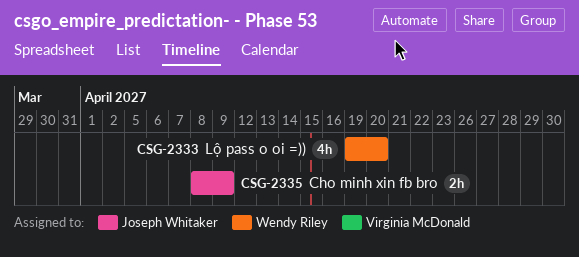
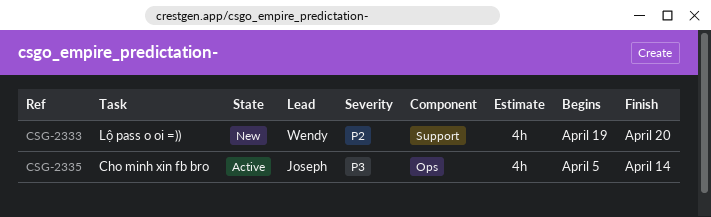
CSG-2335, estimate: 2h -> 4h
CSG-2335, start: Apr 8 -> Apr 5
CSG-2335, due: Apr 9 -> Apr 14

